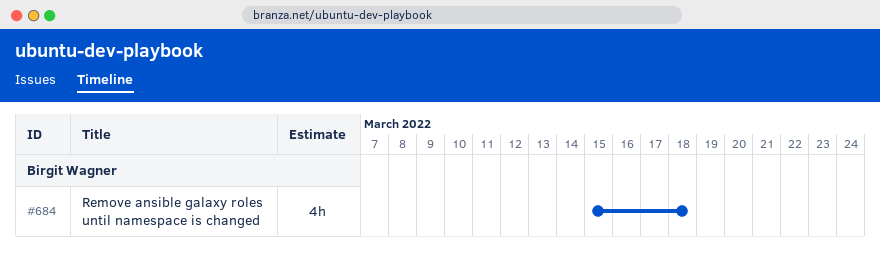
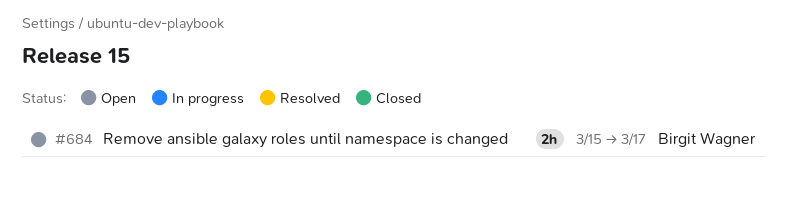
#684, estimate: 4h -> 2h
#684, due: Mar 18 -> Mar 17

